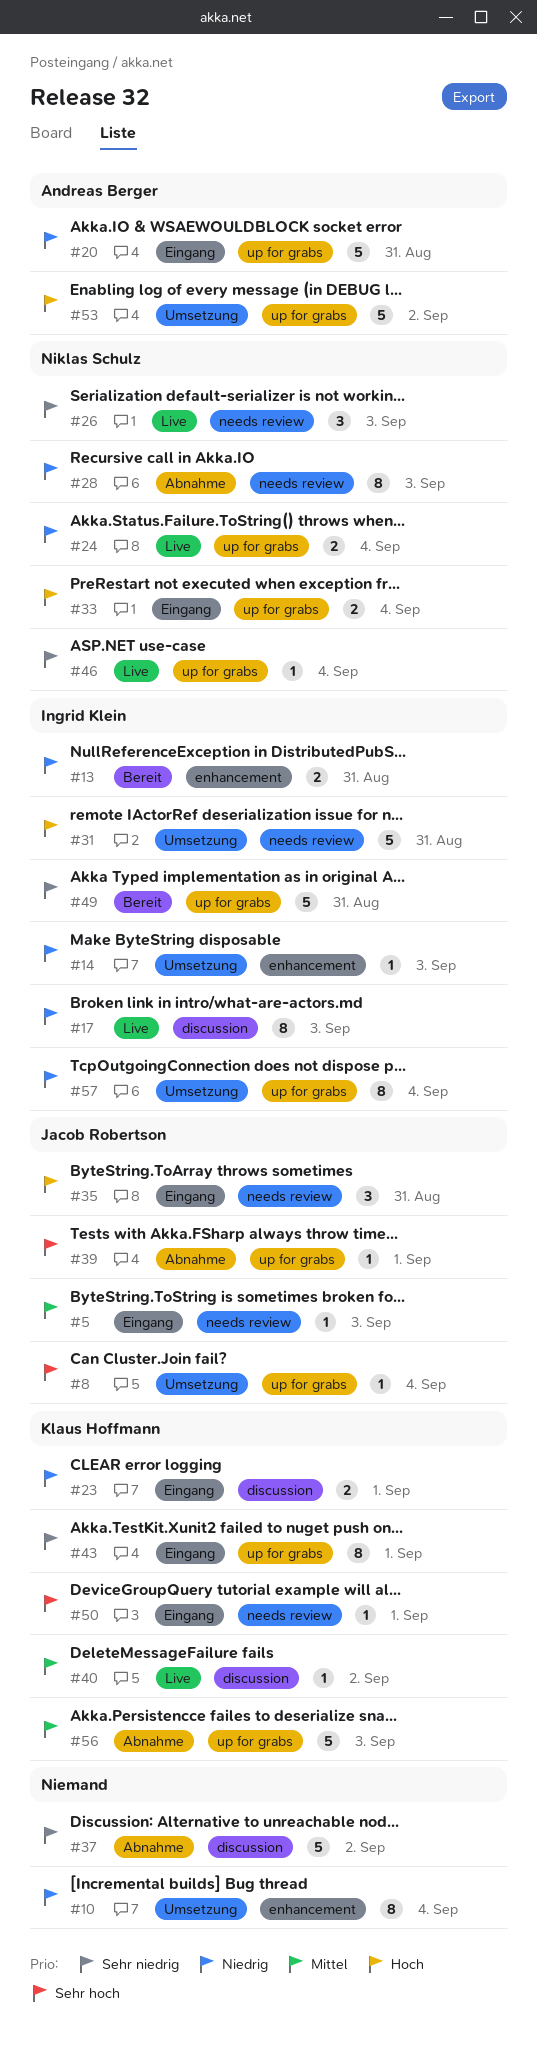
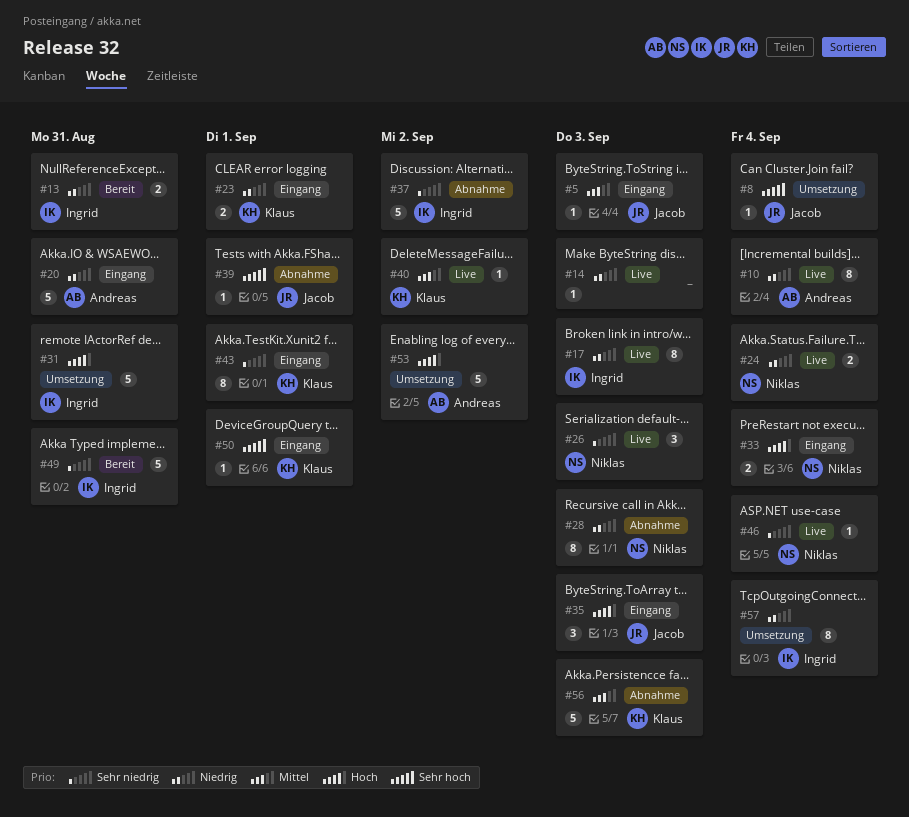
#10, status: Umsetzung -> Live
#10, owner: none -> Andreas Berger
#14, status: Umsetzung -> Live
#14, owner: Ingrid Klein -> none
#35, due: Aug 31 -> Sep 3
#37, owner: none -> Ingrid Klein

